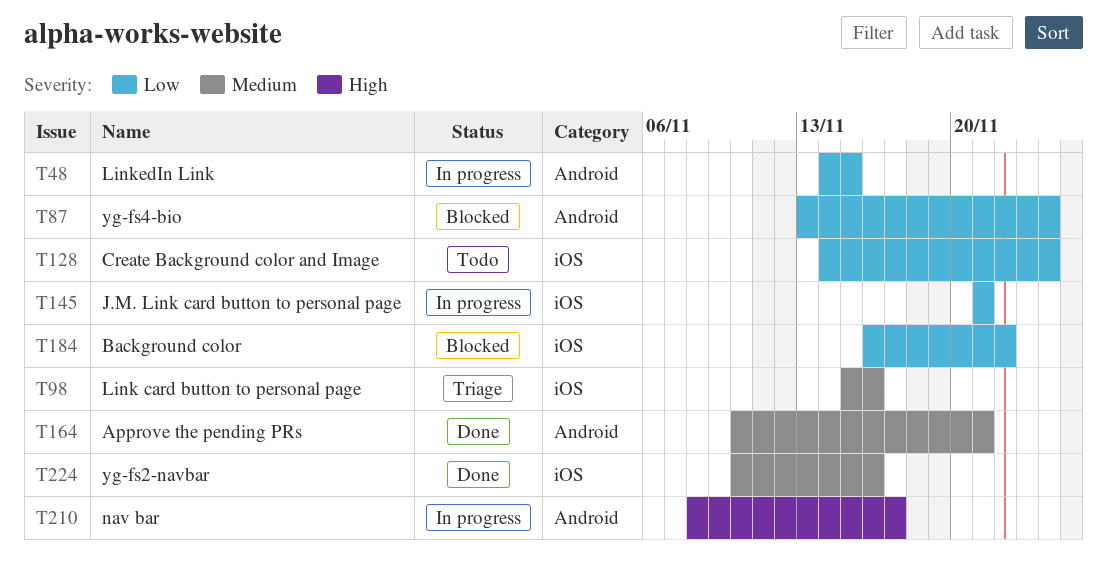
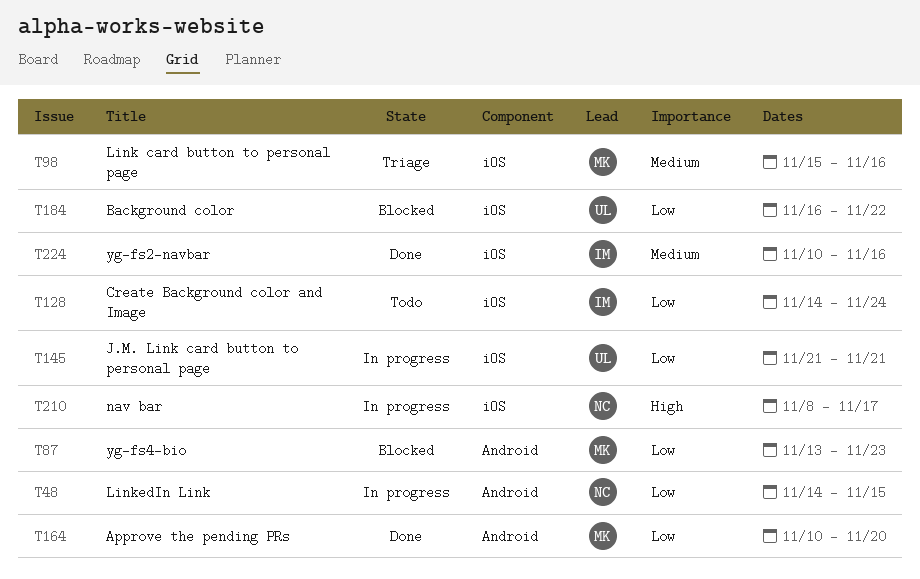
T87, due: Nov 24 -> Nov 23
T164, priority: Medium -> Low
T164, due: Nov 21 -> Nov 20
T210, label: Android -> iOS

